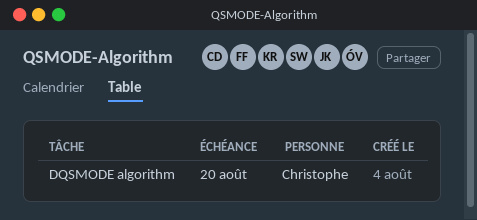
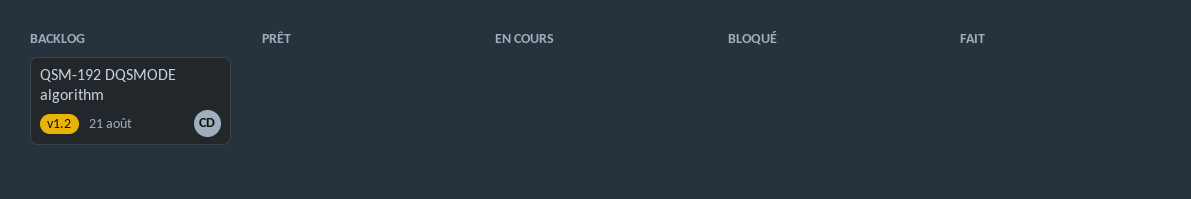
DQSMODE algorithm, due: Aug 20 -> Aug 21

